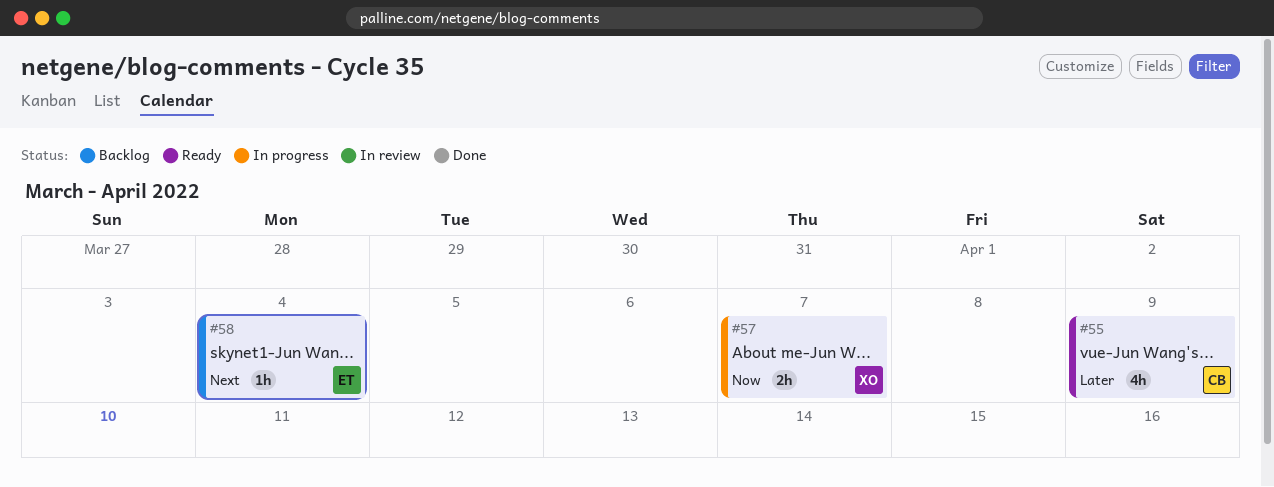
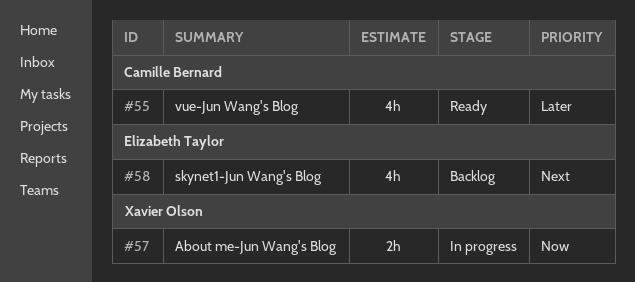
#58, estimate: 1h -> 4h

